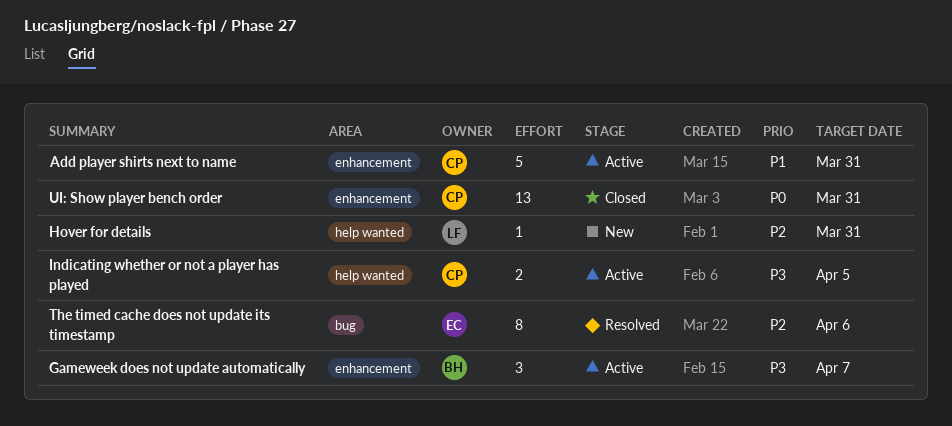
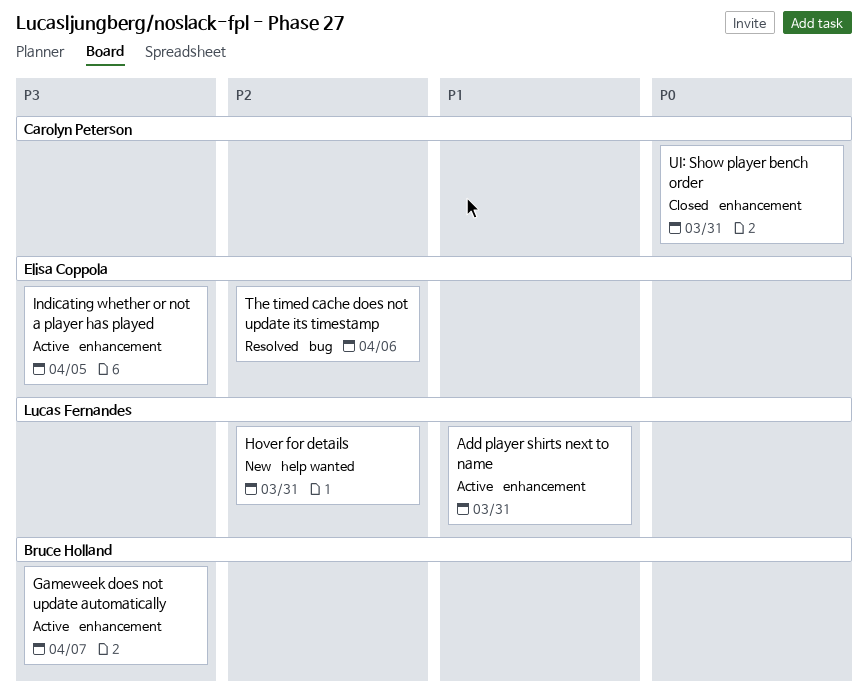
Add player shirts next to name, owner: Carolyn Peterson -> Lucas Fernandes
Indicating whether or not a player has played, owner: Carolyn Peterson -> Elisa Coppola
Indicating whether or not a player has played, label: help wanted -> enhancement

